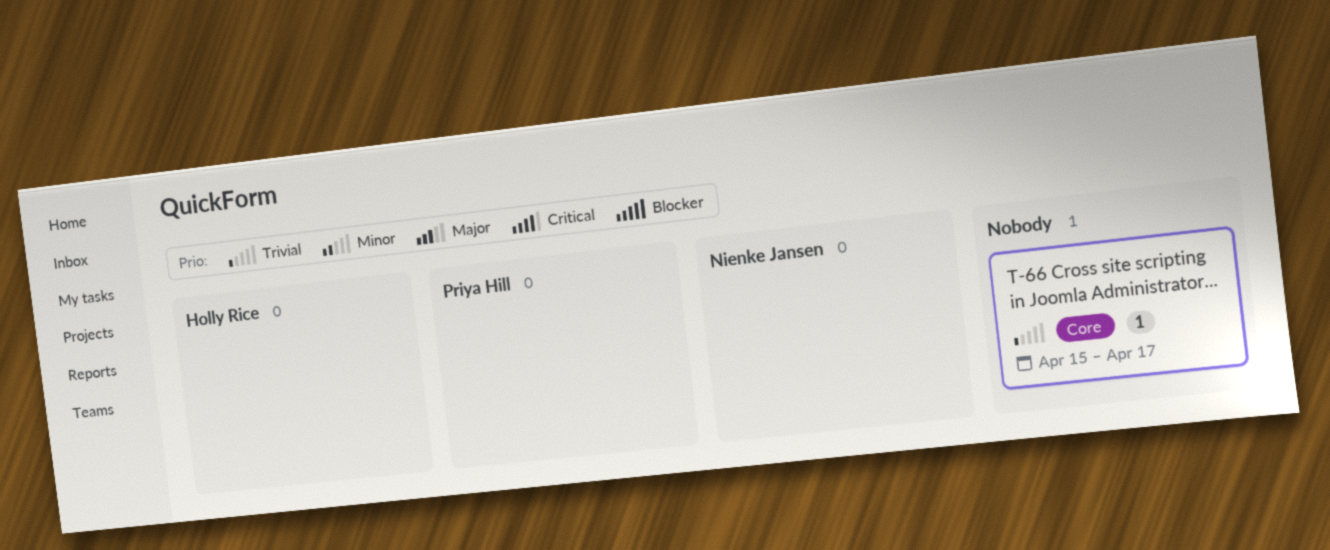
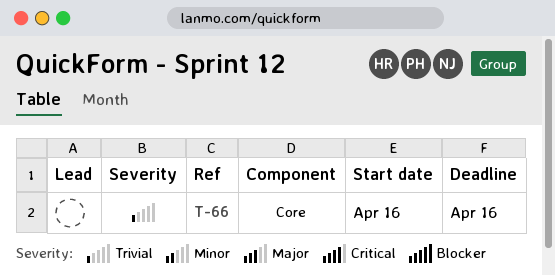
T-66, start: Apr 15 -> Apr 16
T-66, due: Apr 17 -> Apr 16

